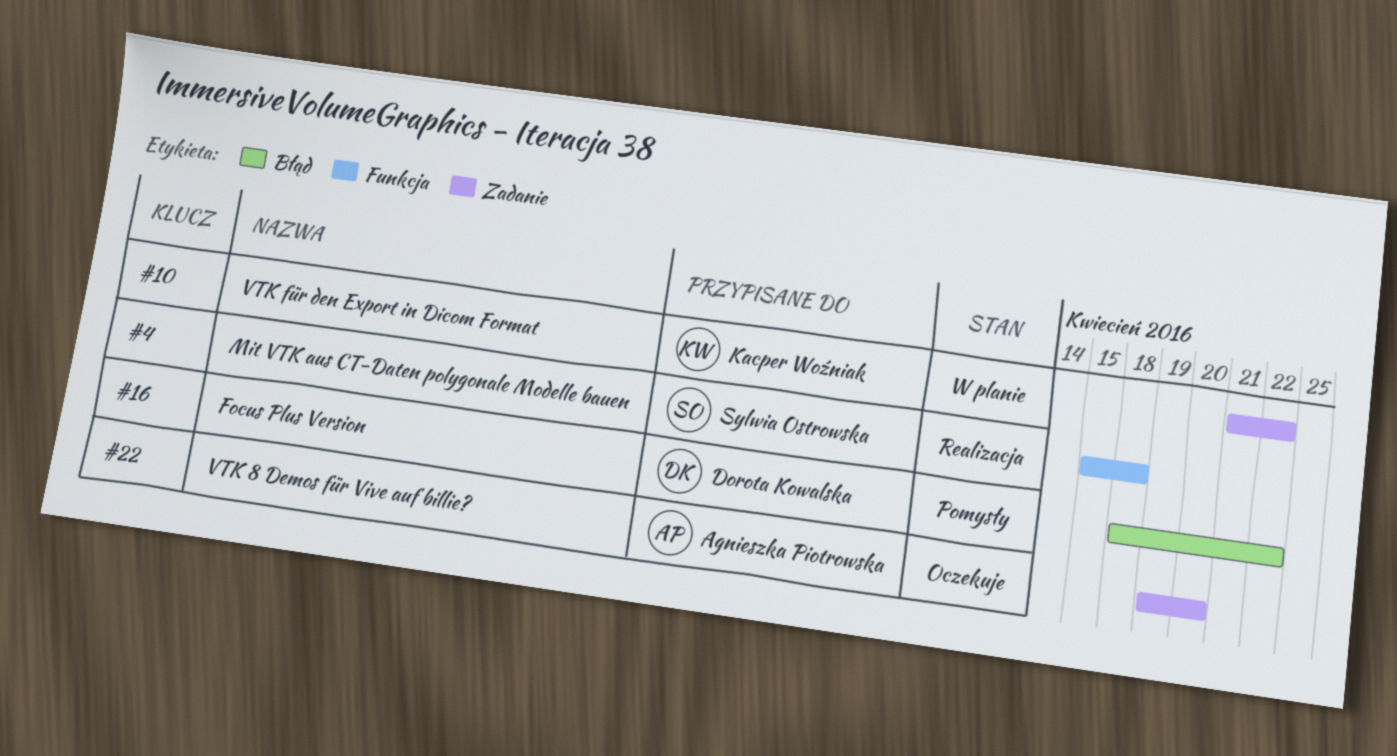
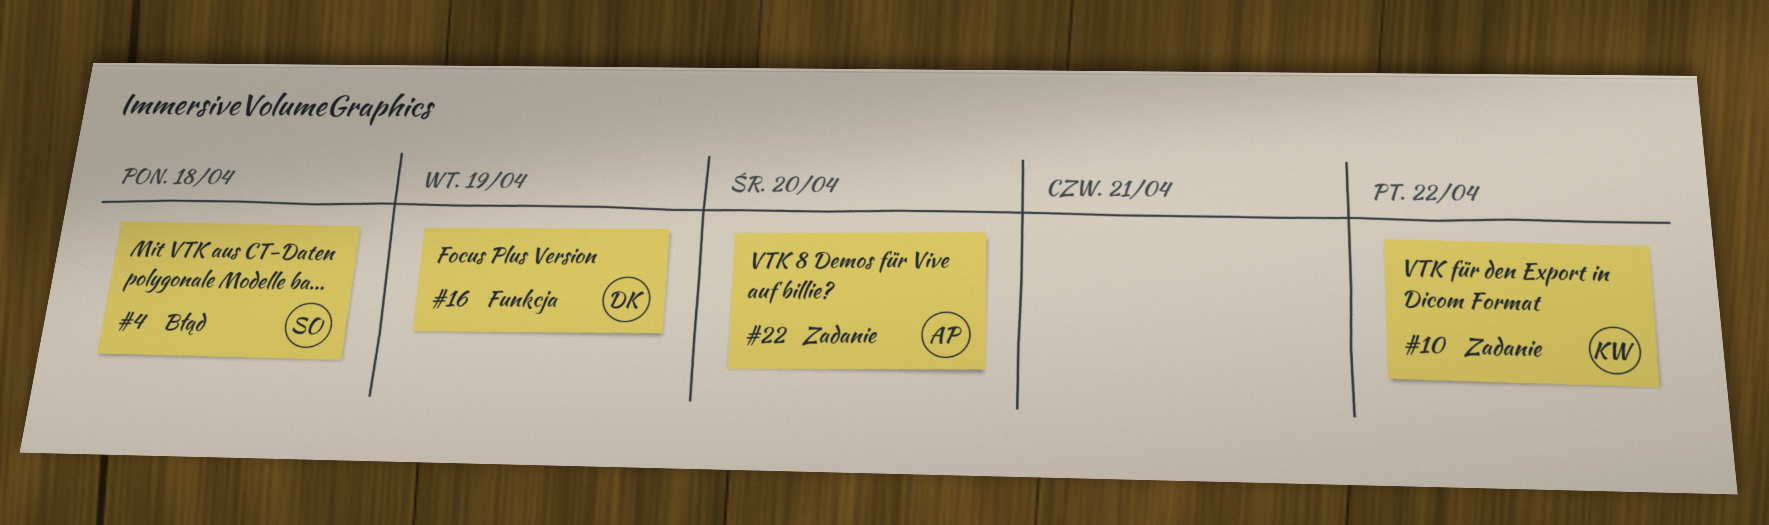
#4, label: Funkcja -> Błąd
#16, label: Błąd -> Funkcja
#16, due: Apr 22 -> Apr 19

